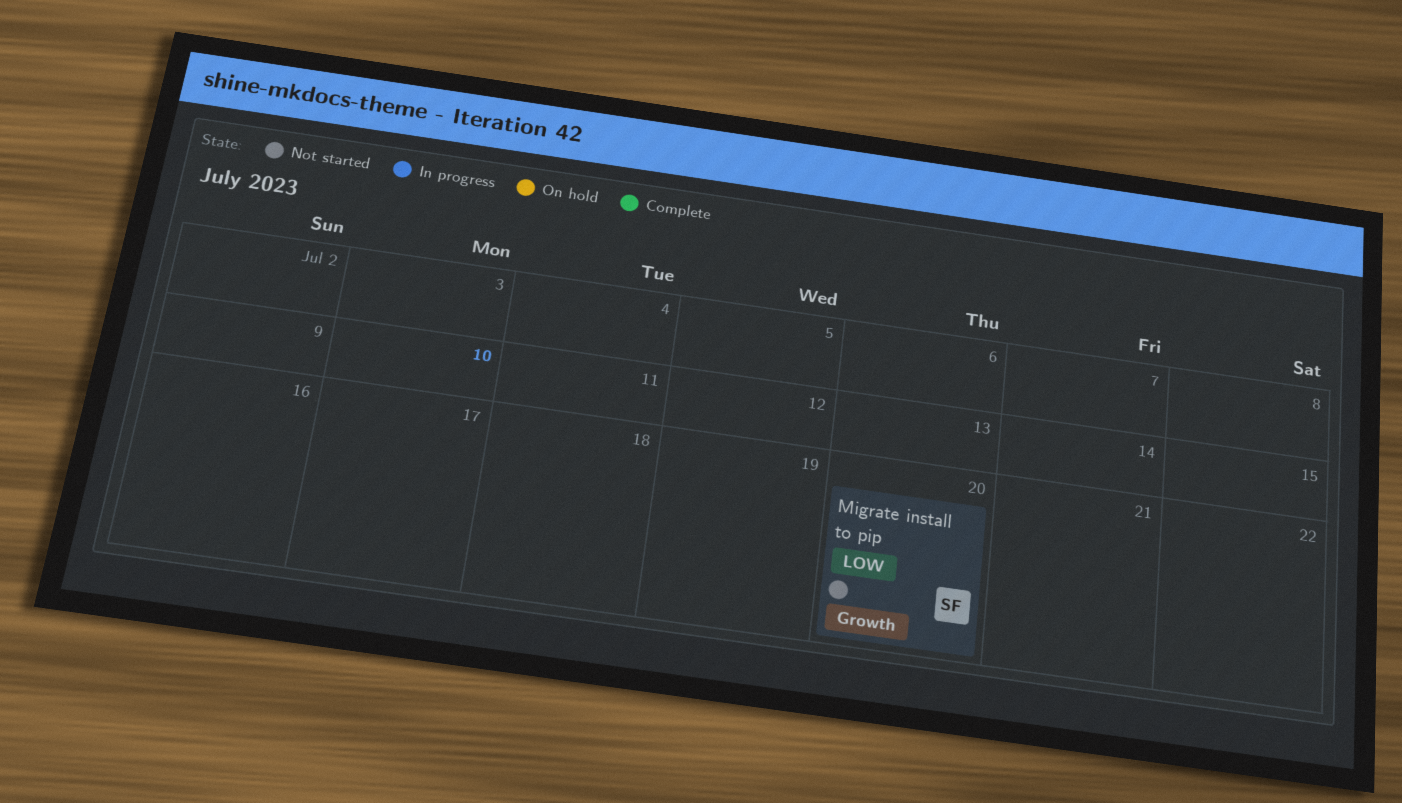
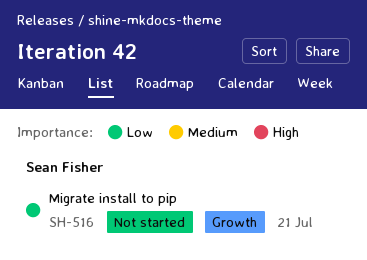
Migrate install to pip, due: Jul 20 -> Jul 21

